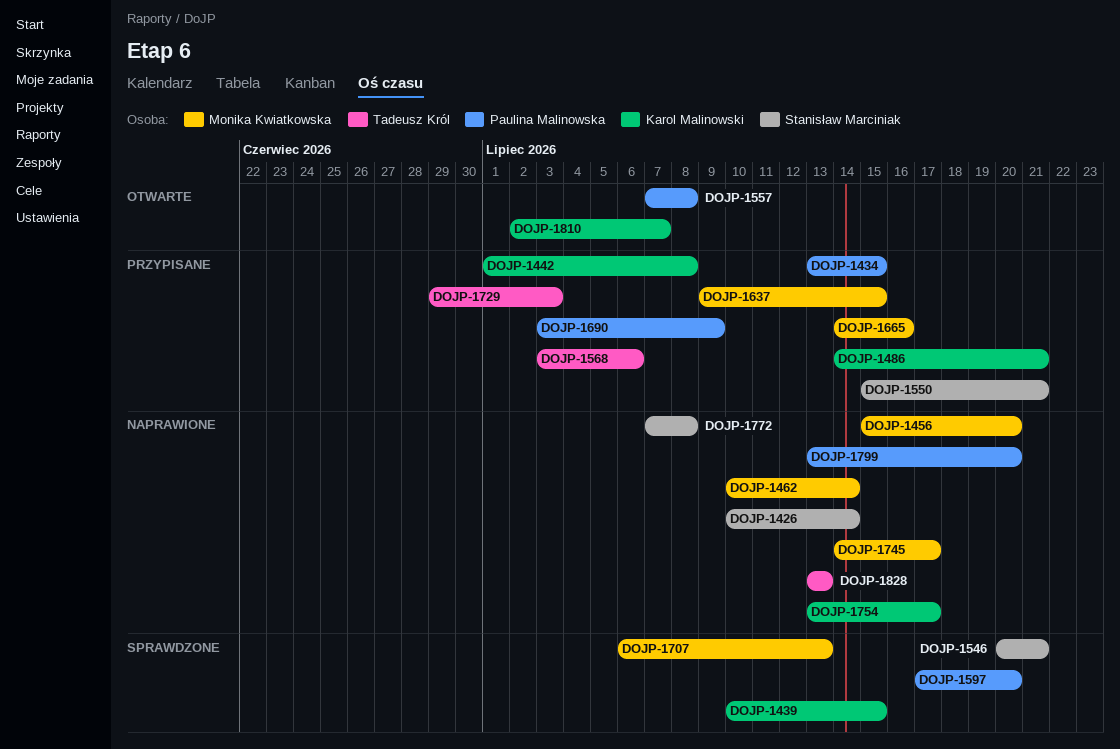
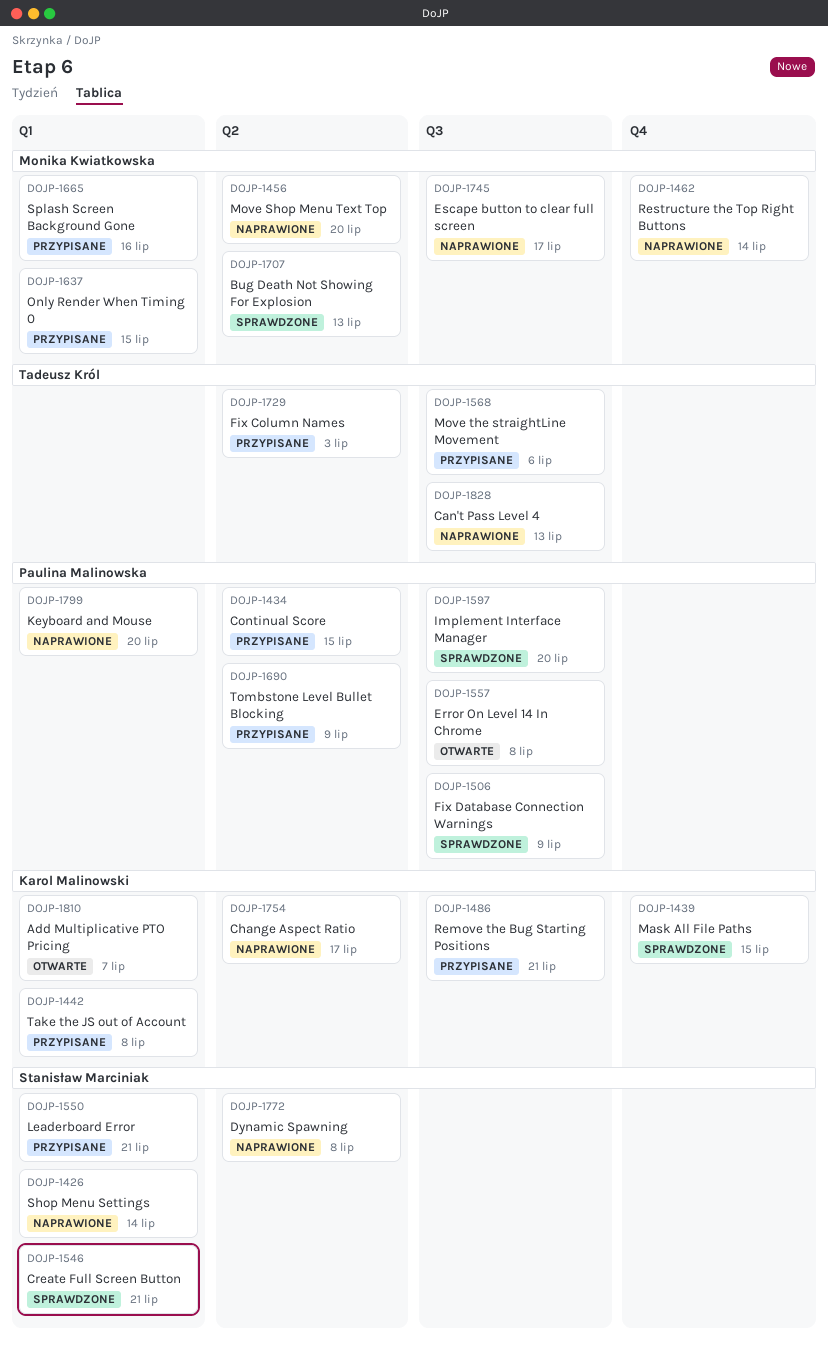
DOJP-1506: none -> present

